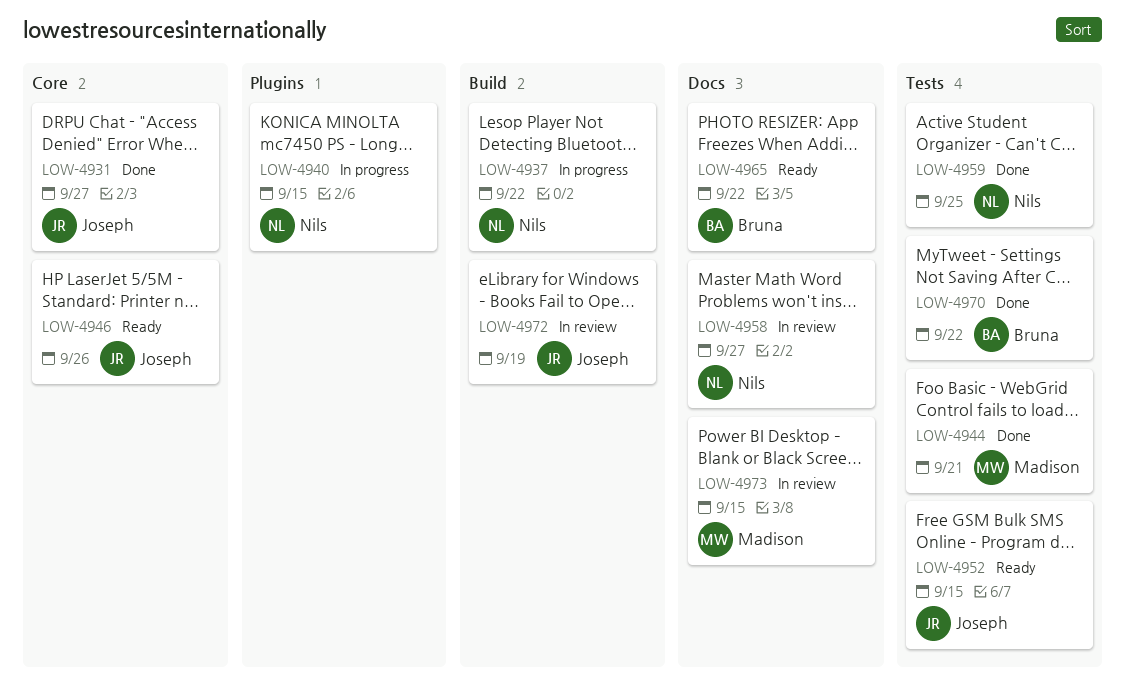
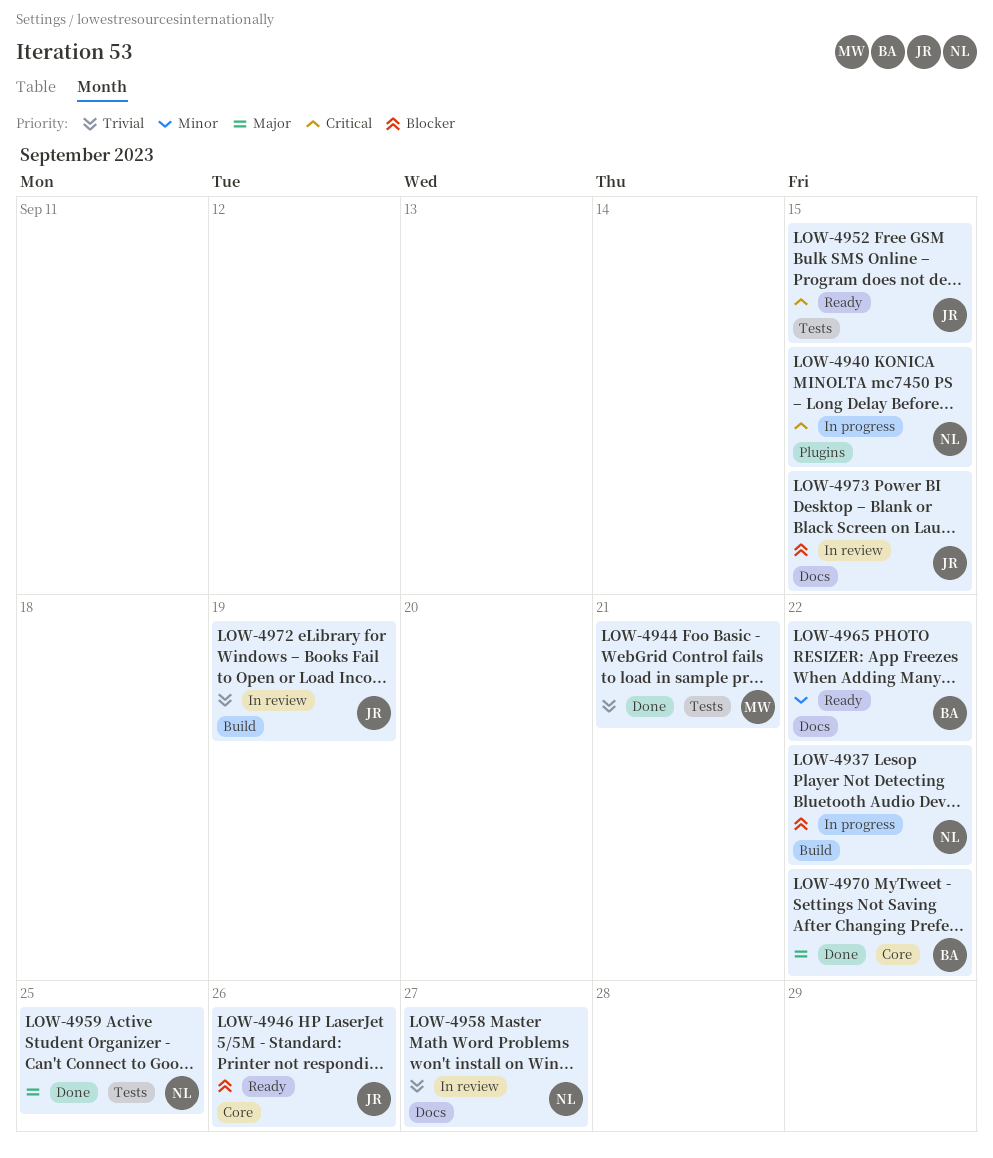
LOW-4931: present -> none
LOW-4970, label: Tests -> Core
LOW-4973, owner: Madison -> Joseph

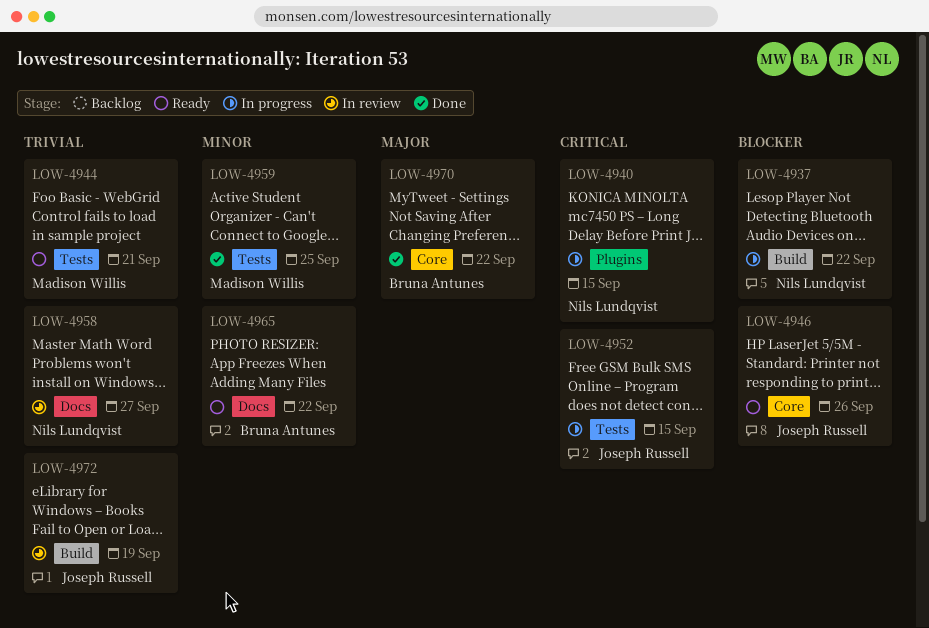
LOW-4944, status: Done -> Ready
LOW-4952, status: Ready -> In progress
LOW-4959, owner: Nils Lundqvist -> Madison Willis
LOW-4959, priority: Major -> Minor
LOW-4973: present -> none

